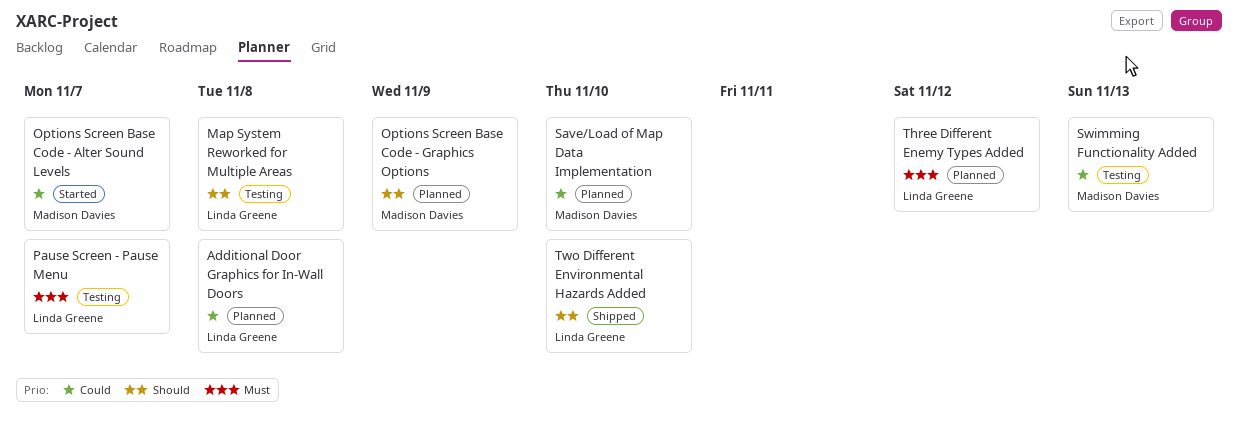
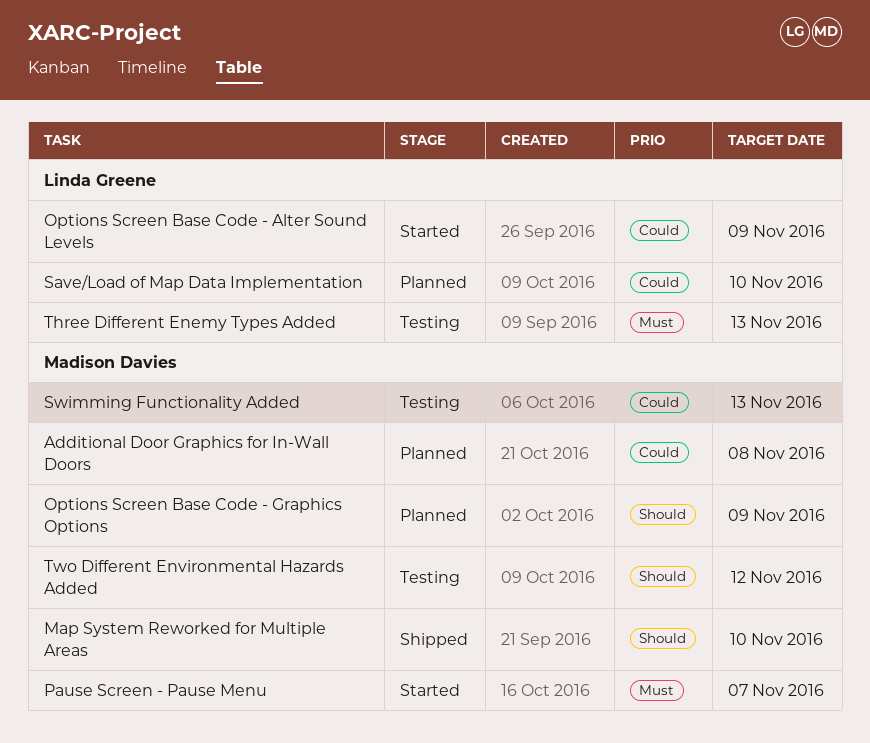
Additional Door Graphics for In-Wall Doors, owner: Linda Greene -> Madison Davies
Map System Reworked for Multiple Areas, status: Testing -> Shipped
Map System Reworked for Multiple Areas, owner: Linda Greene -> Madison Davies
Map System Reworked for Multiple Areas, due: Nov 8 -> Nov 10
Options Screen Base Code - Alter Sound Levels, owner: Madison Davies -> Linda Greene
Options Screen Base Code - Alter Sound Levels, due: Nov 7 -> Nov 9
Pause Screen - Pause Menu, status: Testing -> Started
Pause Screen - Pause Menu, owner: Linda Greene -> Madison Davies
Save/Load of Map Data Implementation, owner: Madison Davies -> Linda Greene
Three Different Enemy Types Added, status: Planned -> Testing
Three Different Enemy Types Added, due: Nov 12 -> Nov 13
Two Different Environmental Hazards Added, status: Shipped -> Testing
Two Different Environmental Hazards Added, owner: Linda Greene -> Madison Davies
Two Different Environmental Hazards Added, due: Nov 10 -> Nov 12

